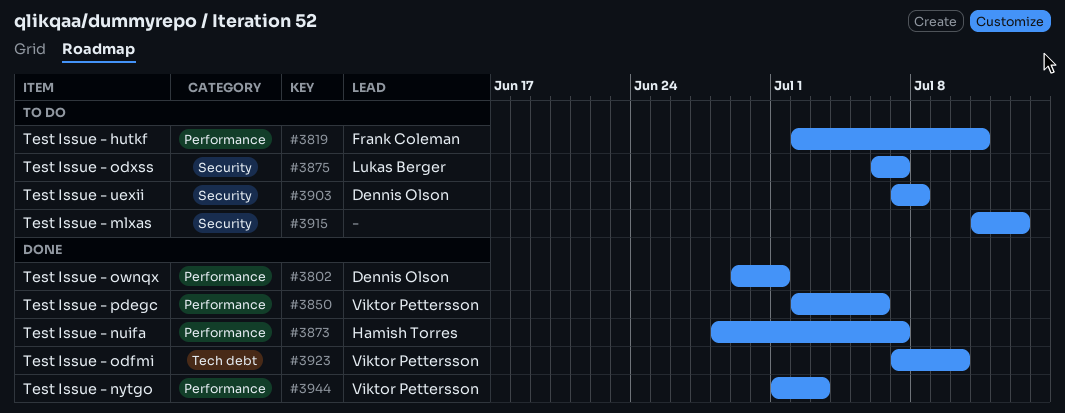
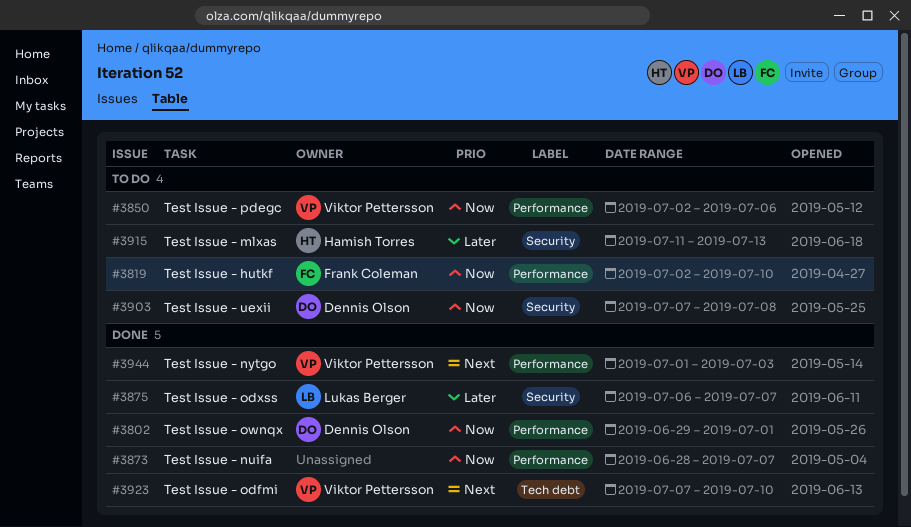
#3819, due: Jul 11 -> Jul 10
#3850, status: Done -> To do
#3873, owner: Hamish Torres -> none
#3875, status: To do -> Done
#3915, owner: none -> Hamish Torres

